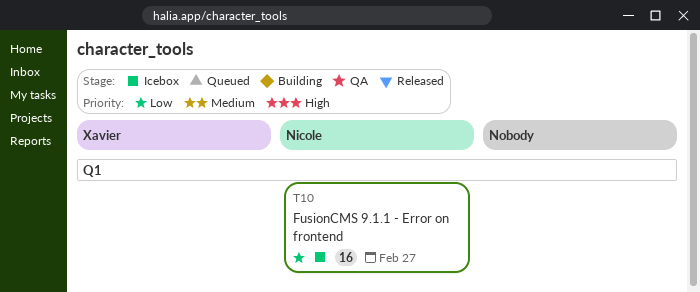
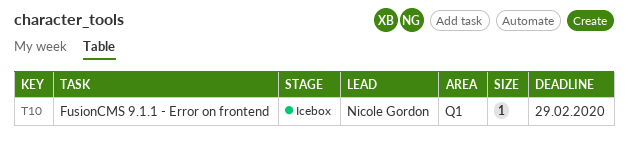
T10, estimate: 16 -> 1
T10, due: Feb 27 -> Feb 29

